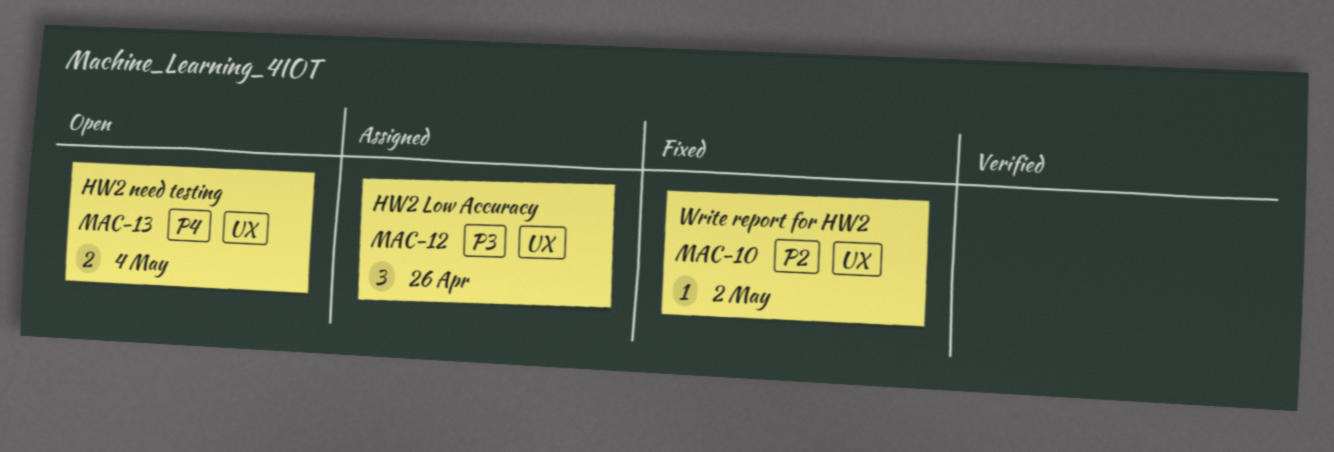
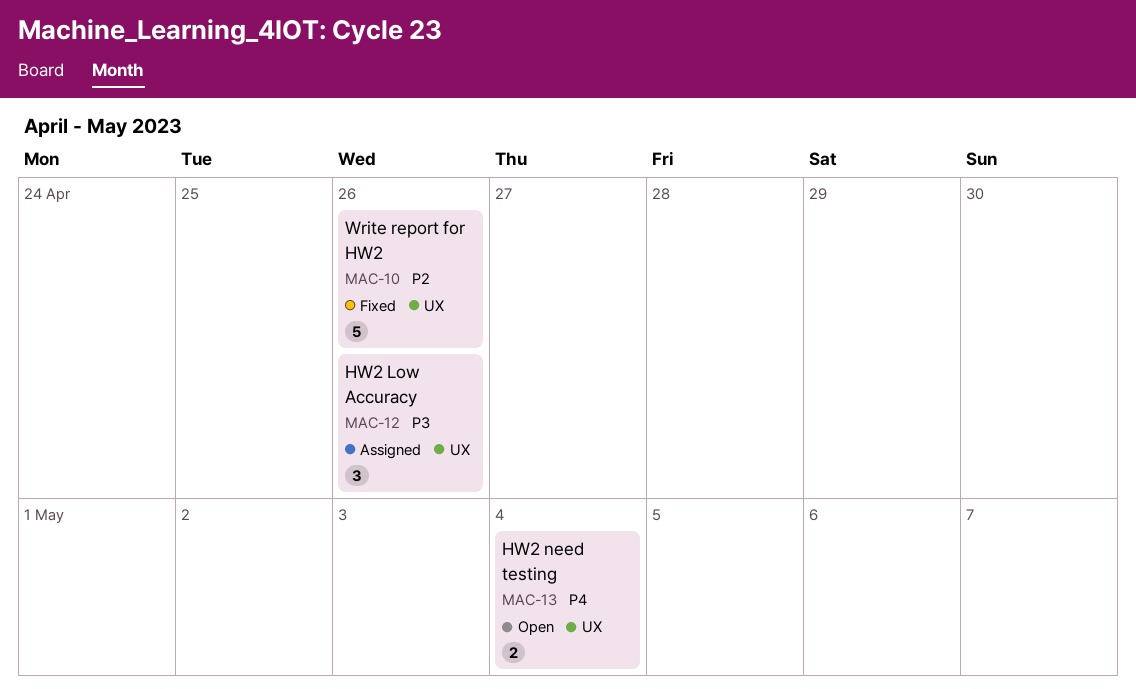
MAC-10, estimate: 1 -> 5
MAC-10, due: May 2 -> Apr 26

